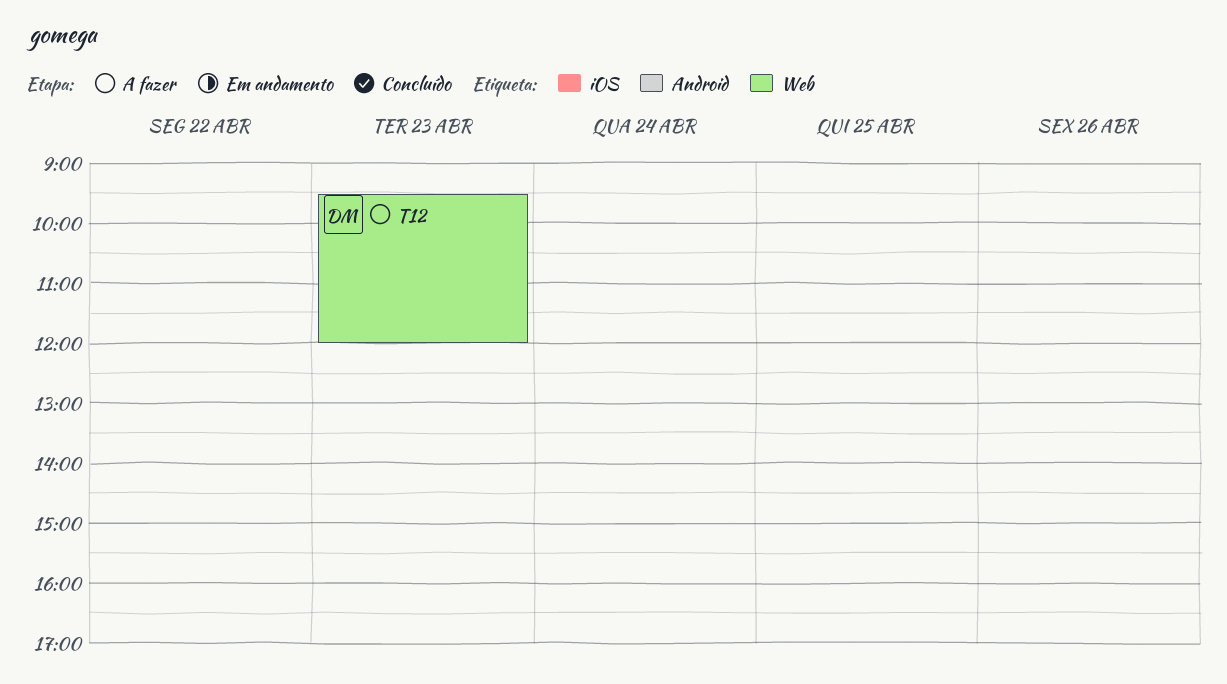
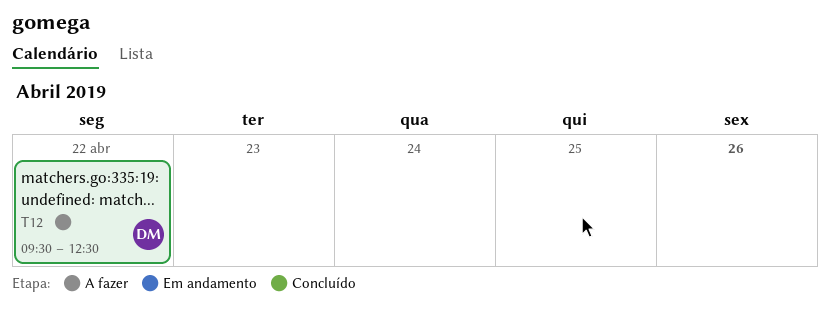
T12, day: Apr 23 -> Apr 22
T12, ends: 12:00 -> 12:30

